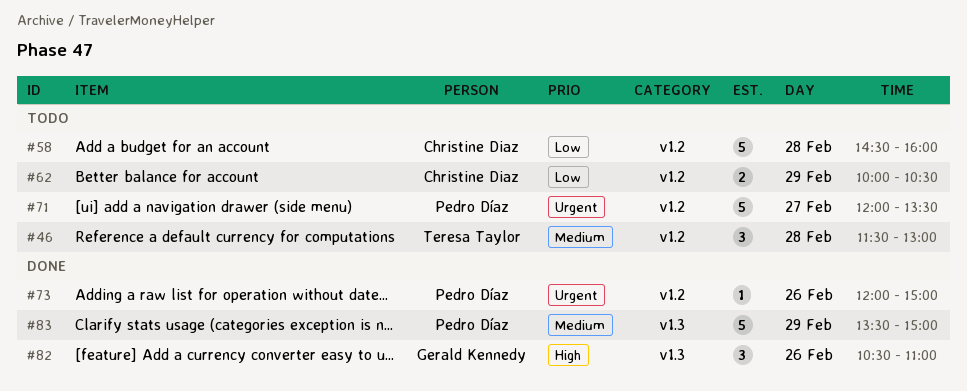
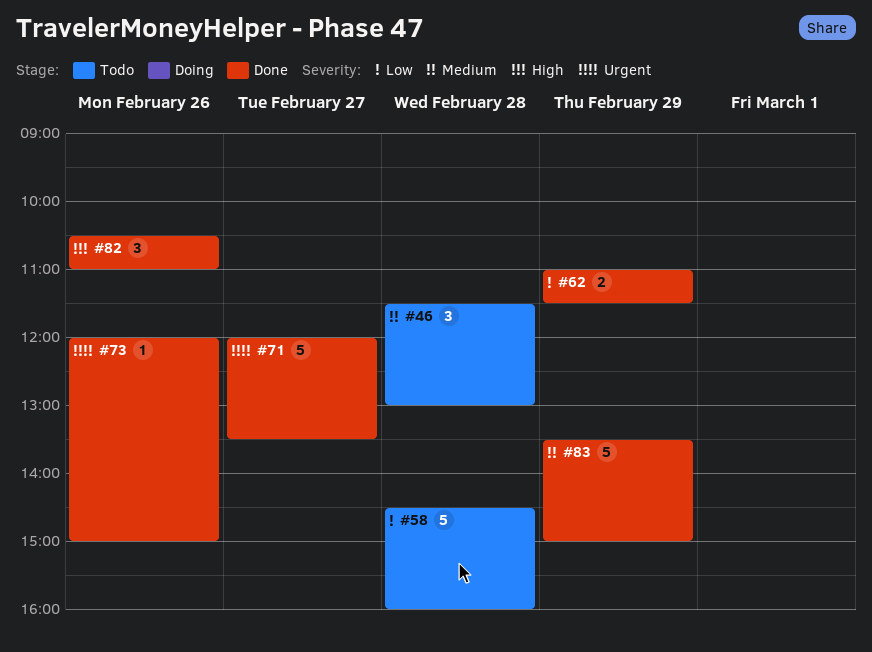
#62, status: Todo -> Done
#62, begins: 10:00 -> 11:00
#62, ends: 10:30 -> 11:30
#71, status: Todo -> Done

